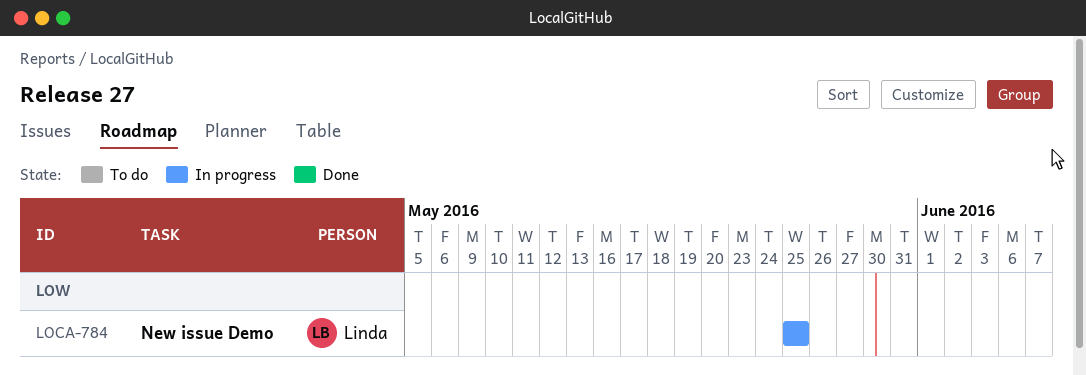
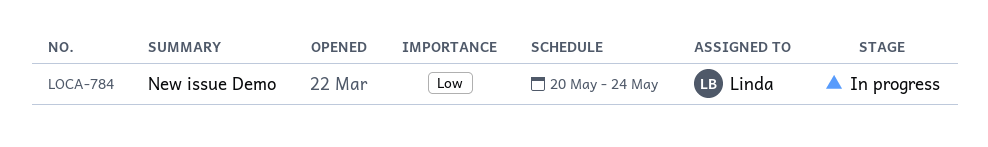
LOCA-784, start: May 25 -> May 20
LOCA-784, due: May 25 -> May 24

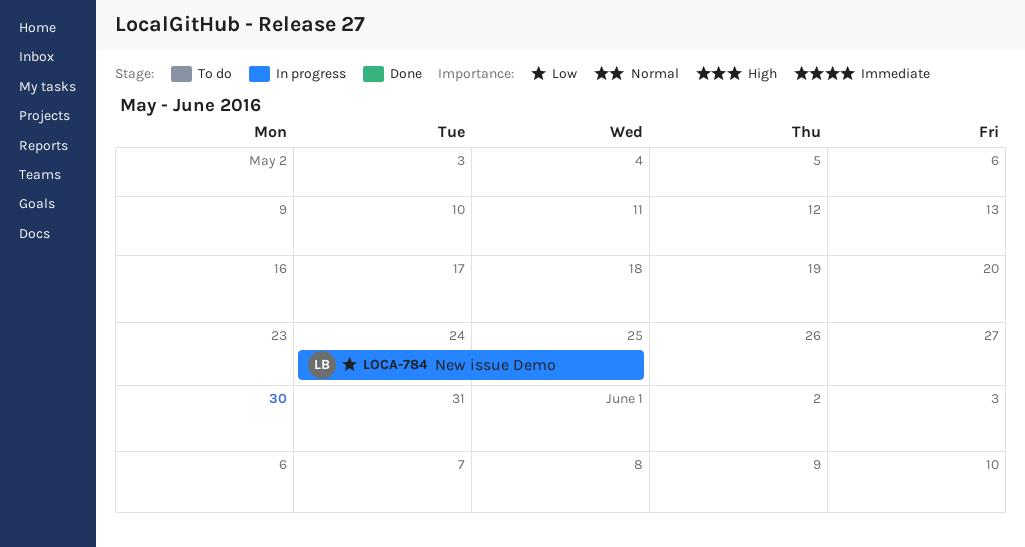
LOCA-784, start: May 20 -> May 24
LOCA-784, due: May 24 -> May 25

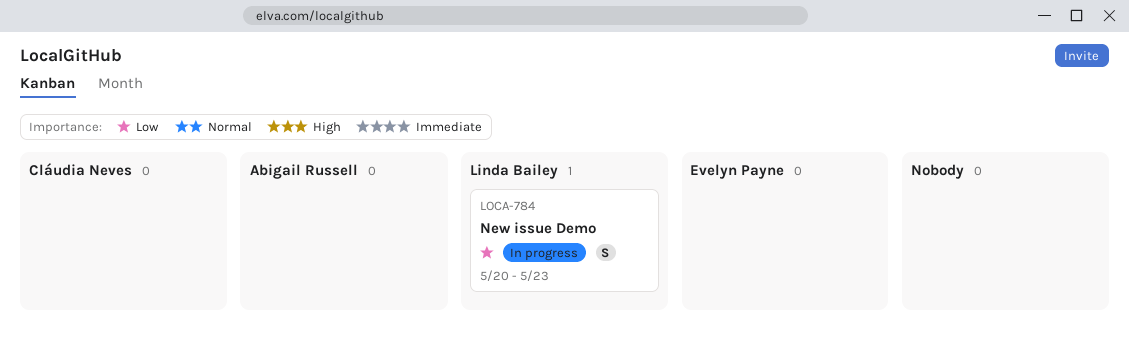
LOCA-784, start: May 24 -> May 20
LOCA-784, due: May 25 -> May 23

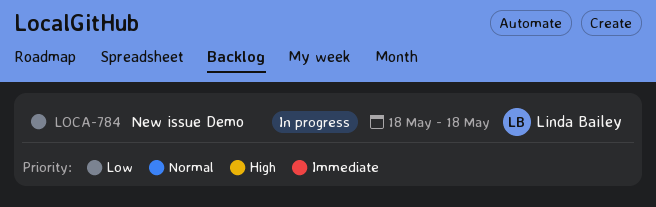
LOCA-784, start: May 20 -> May 18
LOCA-784, due: May 23 -> May 18

